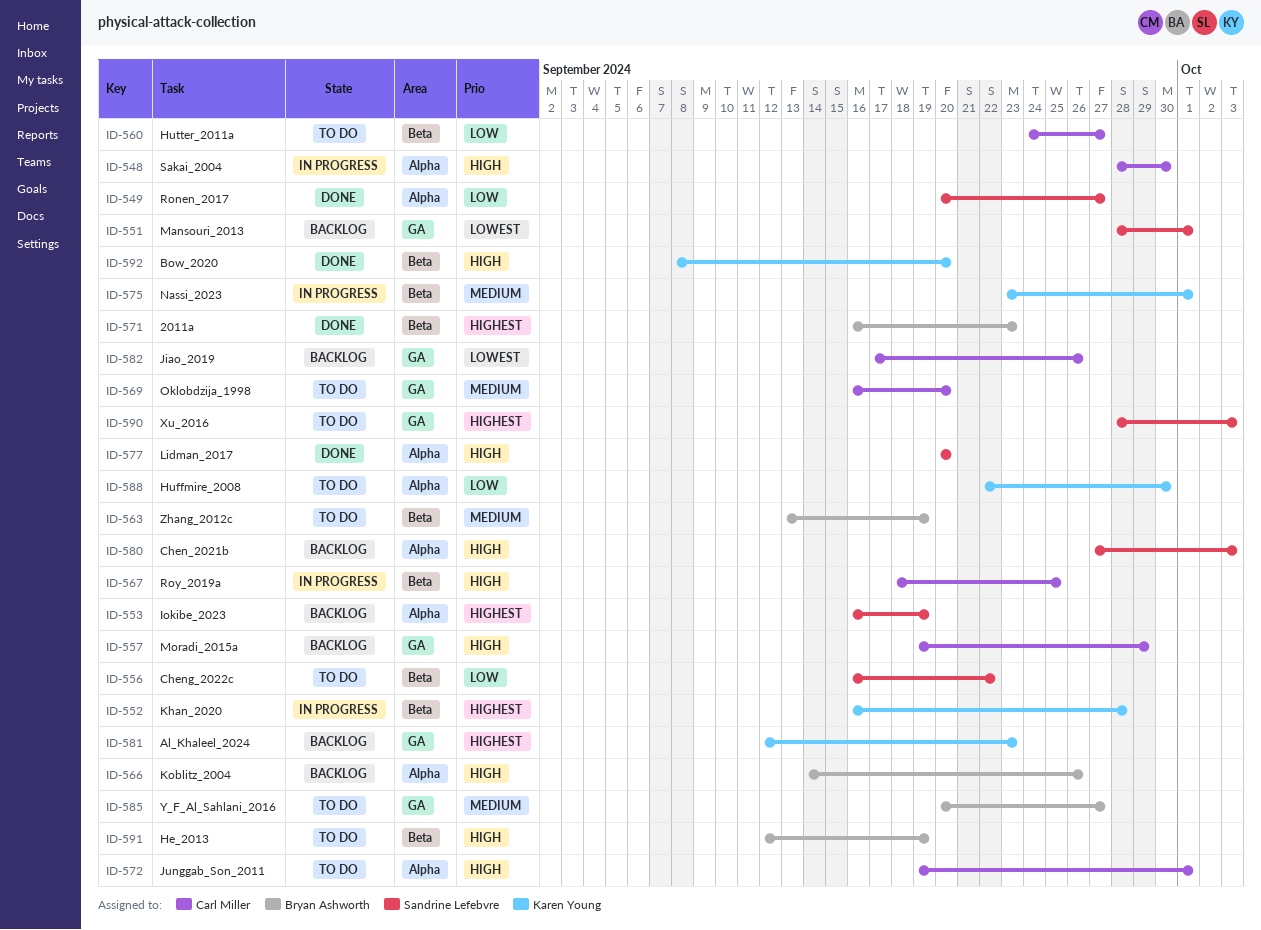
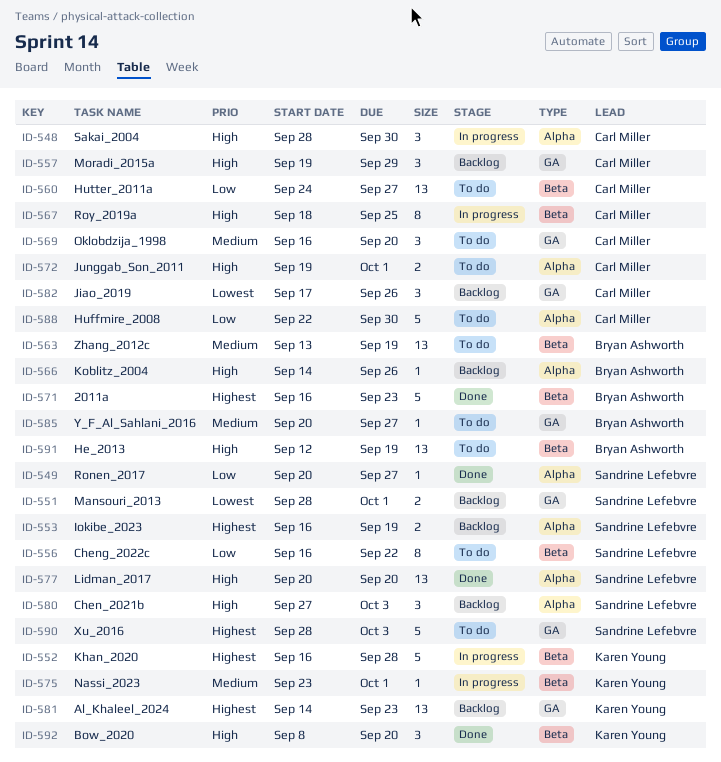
ID-581, start: Sep 12 -> Sep 14
ID-588, owner: Karen Young -> Carl Miller

